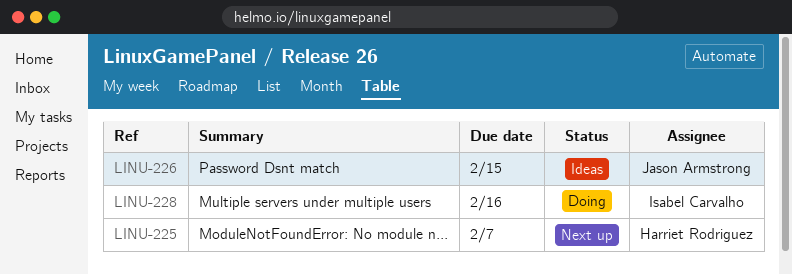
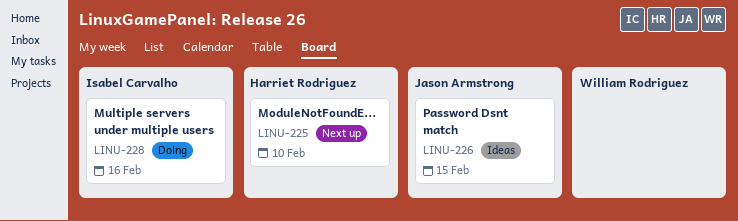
LINU-225, due: Feb 7 -> Feb 10

